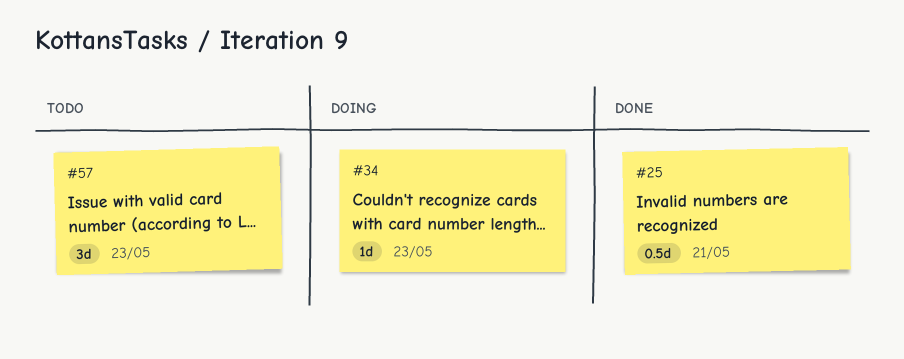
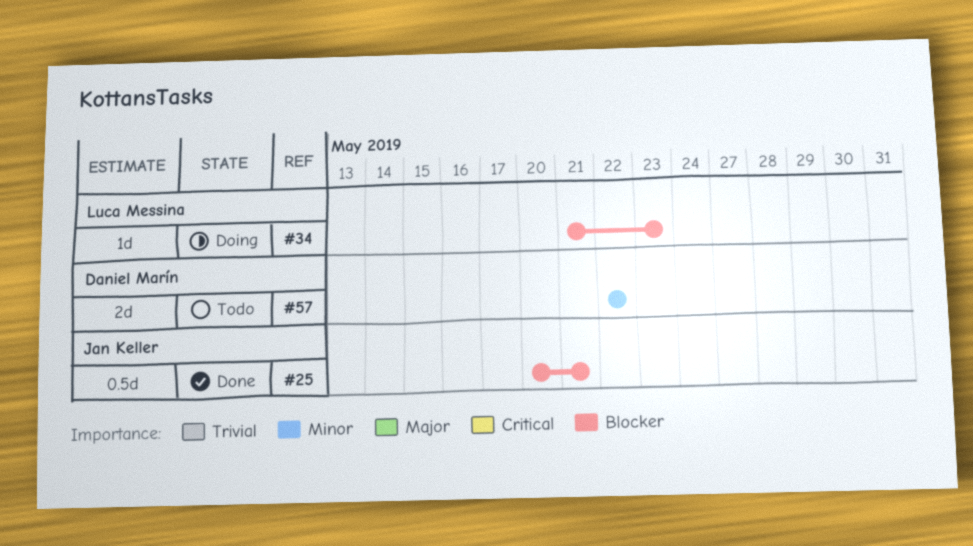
#57, estimate: 3d -> 2d
#57, due: May 23 -> May 22

